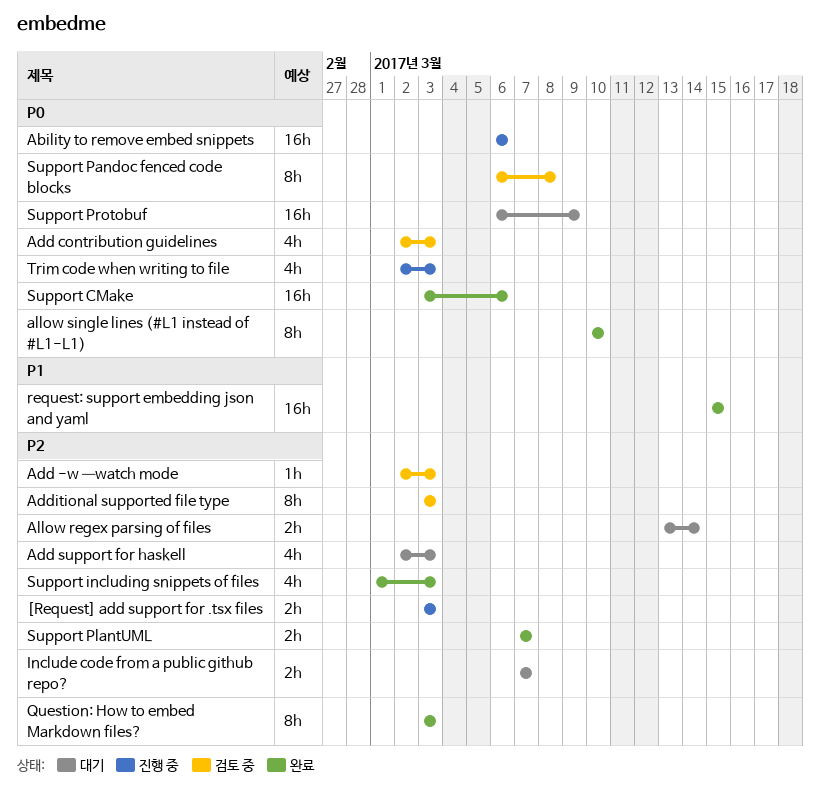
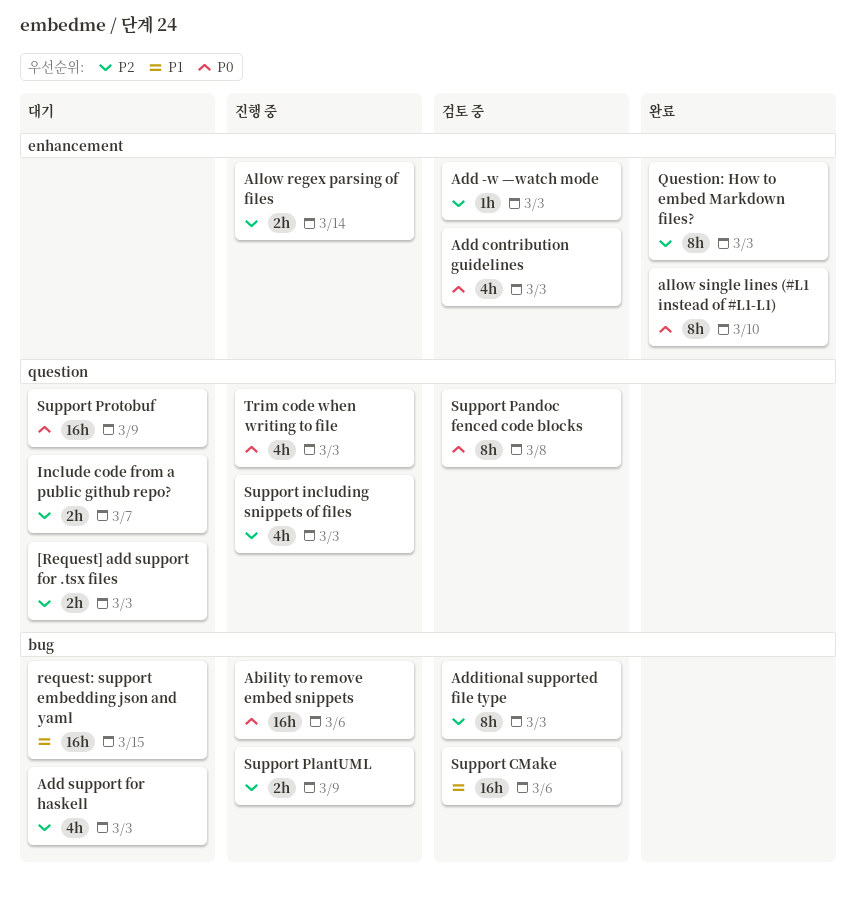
[Request] add support for .tsx files, status: 진행 중 -> 대기
Allow regex parsing of files, status: 대기 -> 진행 중
request: support embedding json and yaml, status: 완료 -> 대기
Support CMake, status: 완료 -> 검토 중
Support CMake, priority: P0 -> P1
Support including snippets of files, status: 완료 -> 진행 중
Support PlantUML, status: 완료 -> 진행 중
Support PlantUML, due: Mar 7 -> Mar 9

